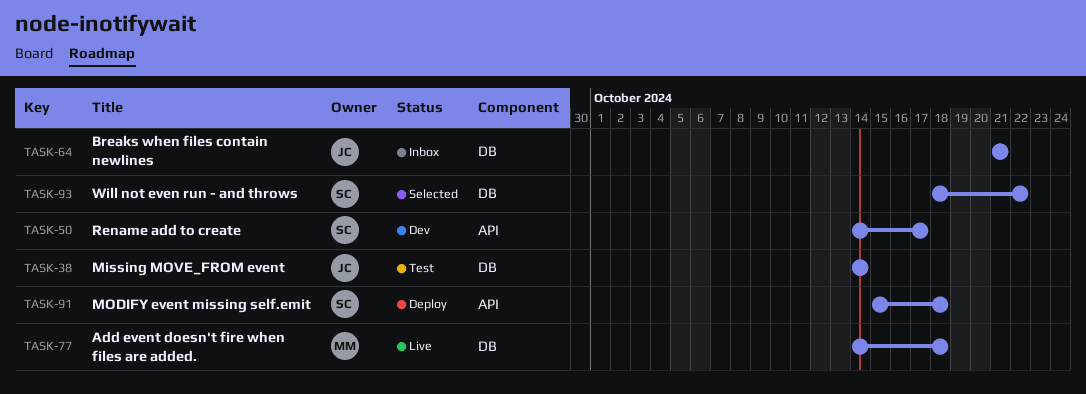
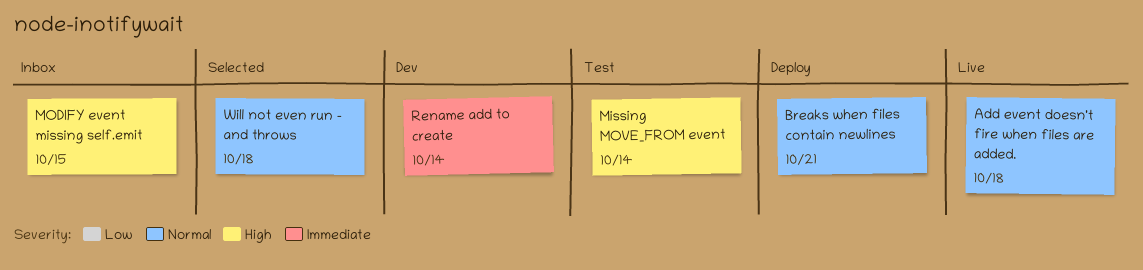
Breaks when files contain newlines, status: Inbox -> Deploy
MODIFY event missing self.emit, status: Deploy -> Inbox
MODIFY event missing self.emit, due: Oct 18 -> Oct 15
Rename add to create, due: Oct 17 -> Oct 14
Will not even run - and throws, due: Oct 22 -> Oct 18

